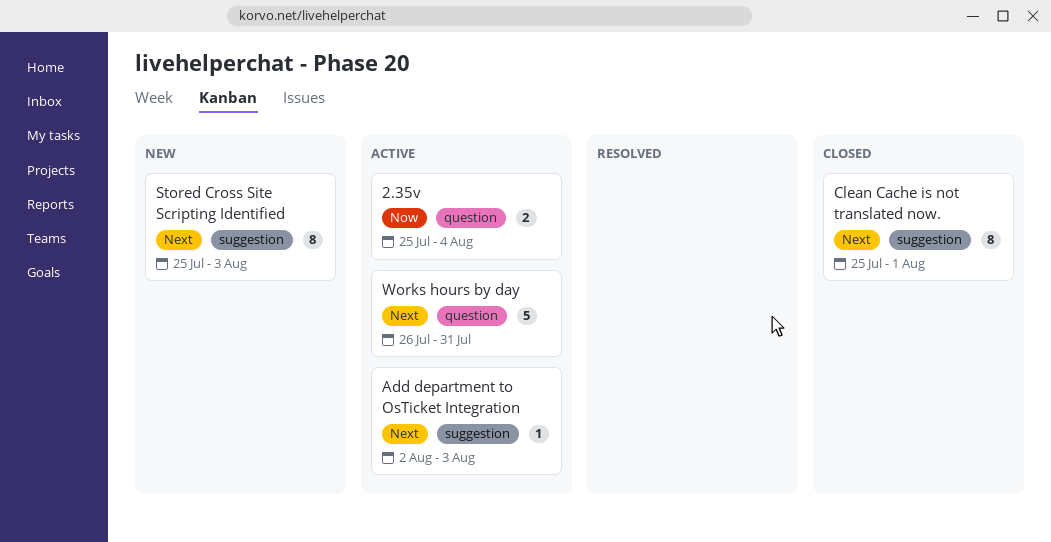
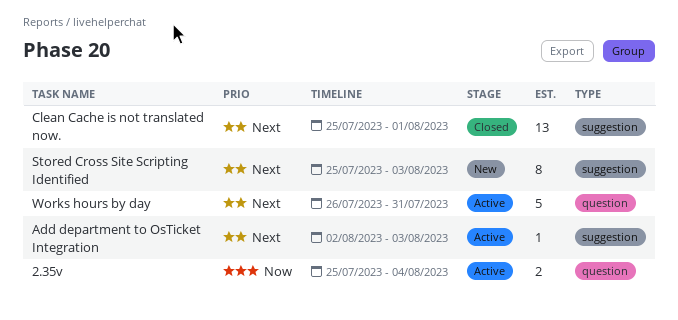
Clean Cache is not translated now., estimate: 8 -> 13

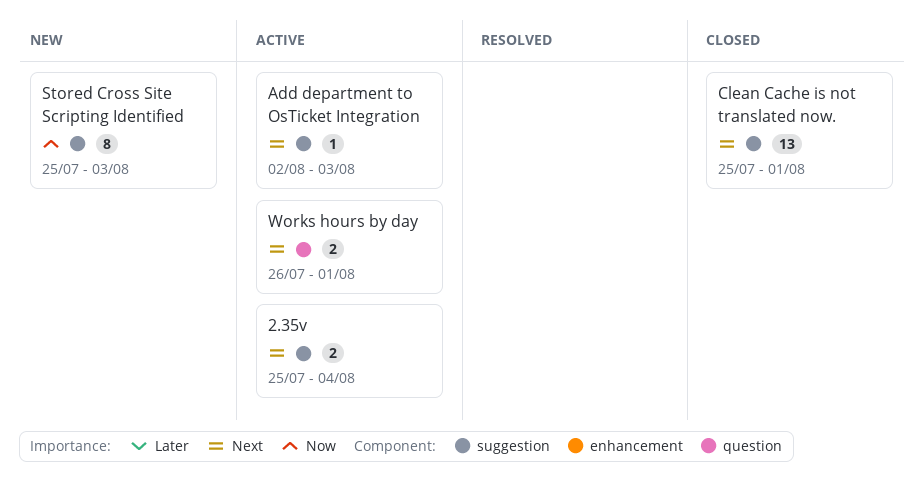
2.35v, priority: Now -> Next
2.35v, label: question -> suggestion
Stored Cross Site Scripting Identified, priority: Next -> Now
Works hours by day, estimate: 5 -> 2
Works hours by day, due: Jul 31 -> Aug 1

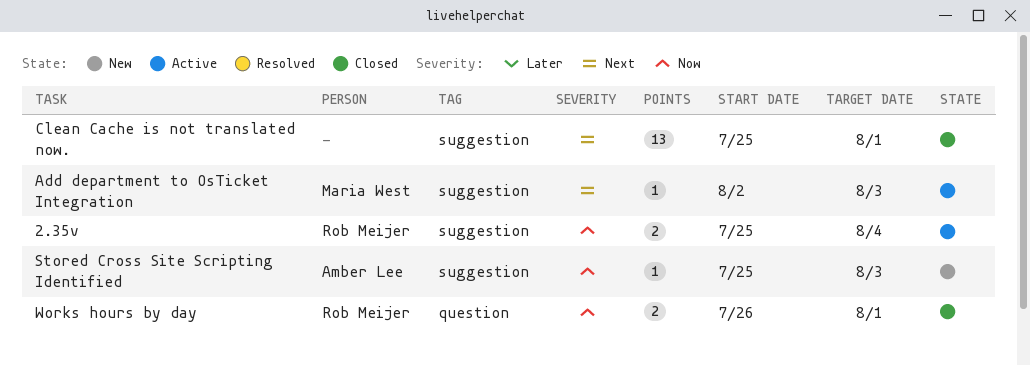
2.35v, priority: Next -> Now
Stored Cross Site Scripting Identified, estimate: 8 -> 1
Works hours by day, status: Active -> Closed
Works hours by day, priority: Next -> Now

